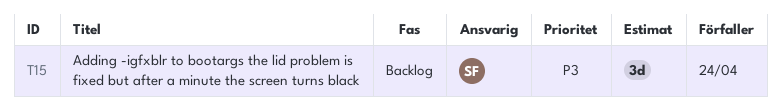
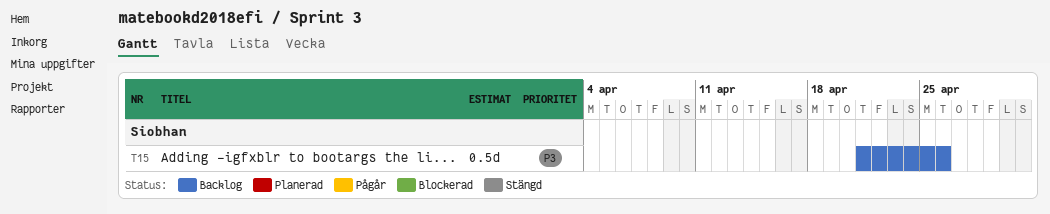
T15, estimate: 3d -> 0.5d
T15, due: Apr 24 -> Apr 26

